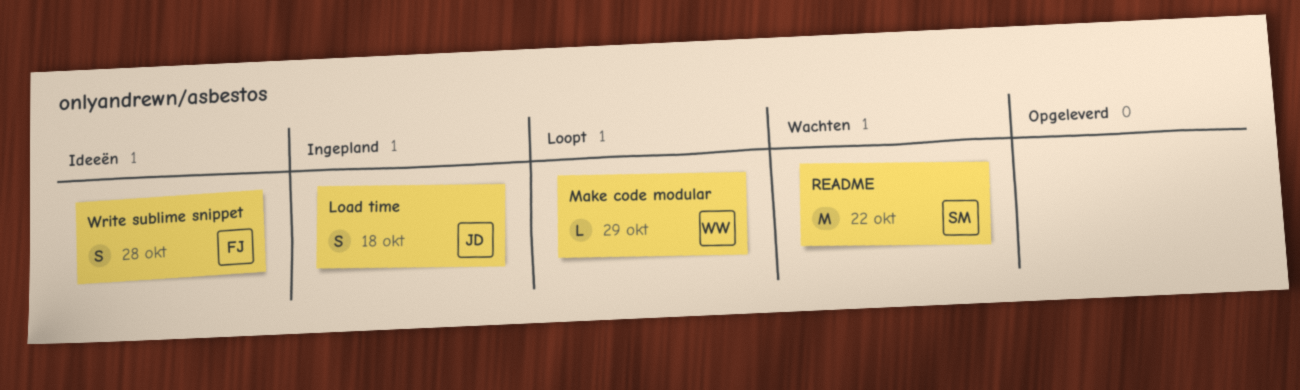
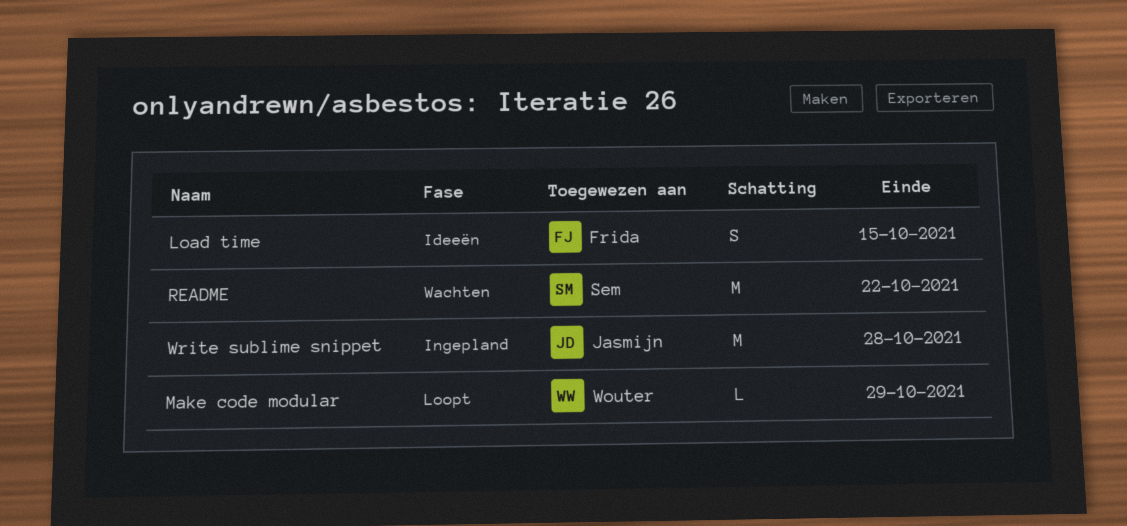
Load time, status: Ingepland -> Ideeën
Load time, owner: Jasmijn -> Frida
Load time, due: Oct 18 -> Oct 15
Write sublime snippet, status: Ideeën -> Ingepland
Write sublime snippet, owner: Frida -> Jasmijn
Write sublime snippet, estimate: S -> M

